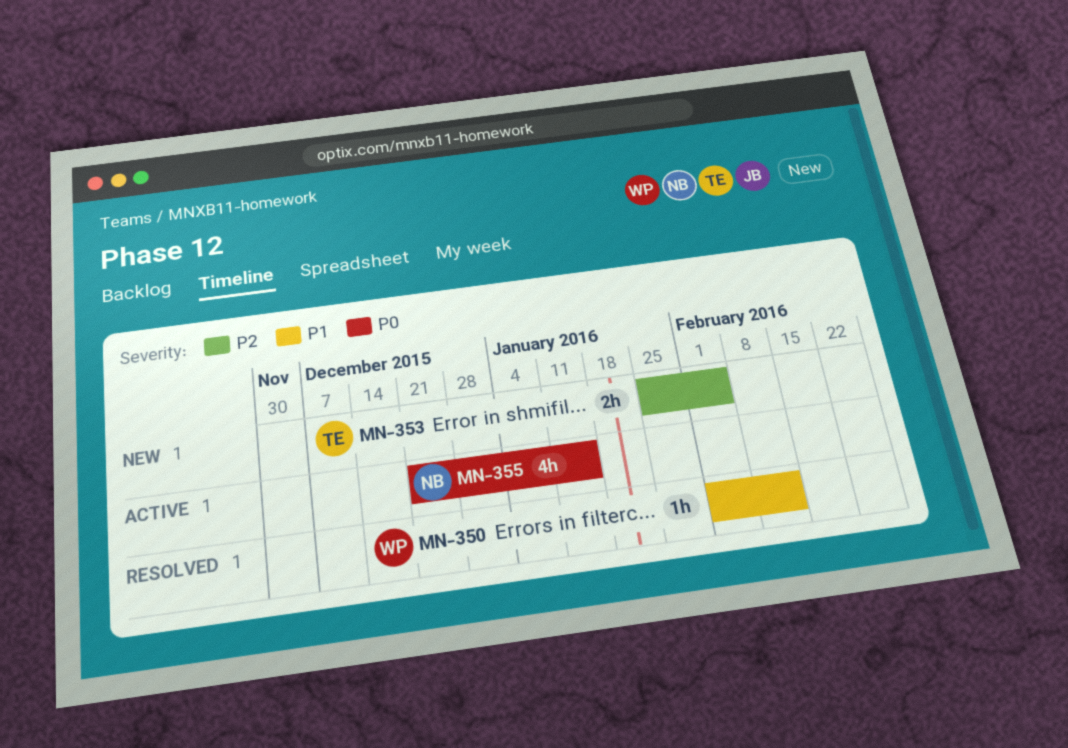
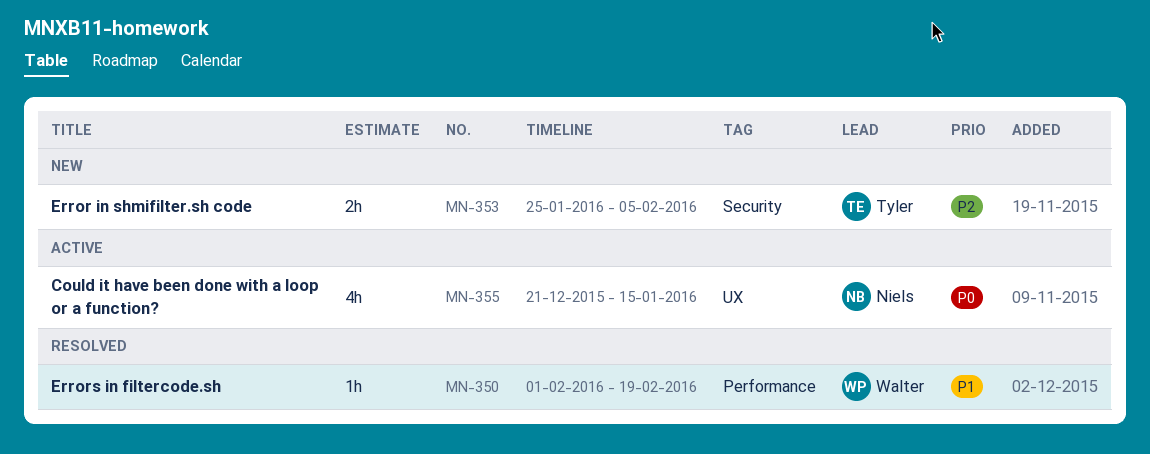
MN-350, due: Feb 12 -> Feb 19

